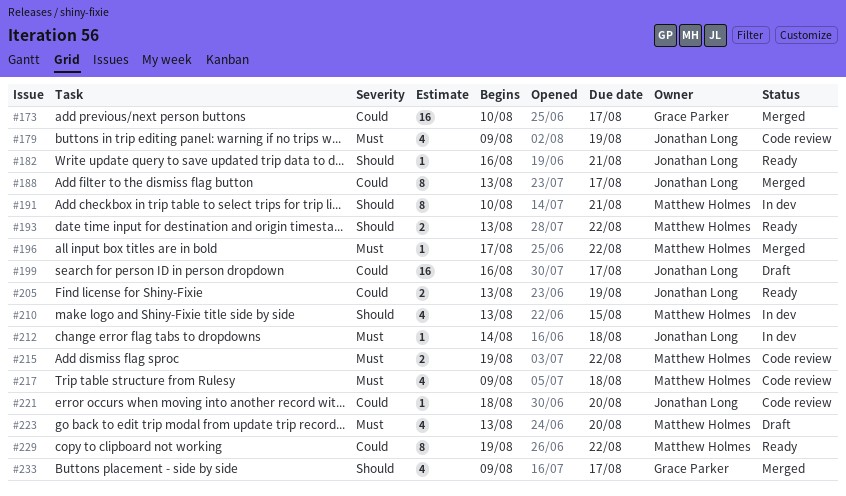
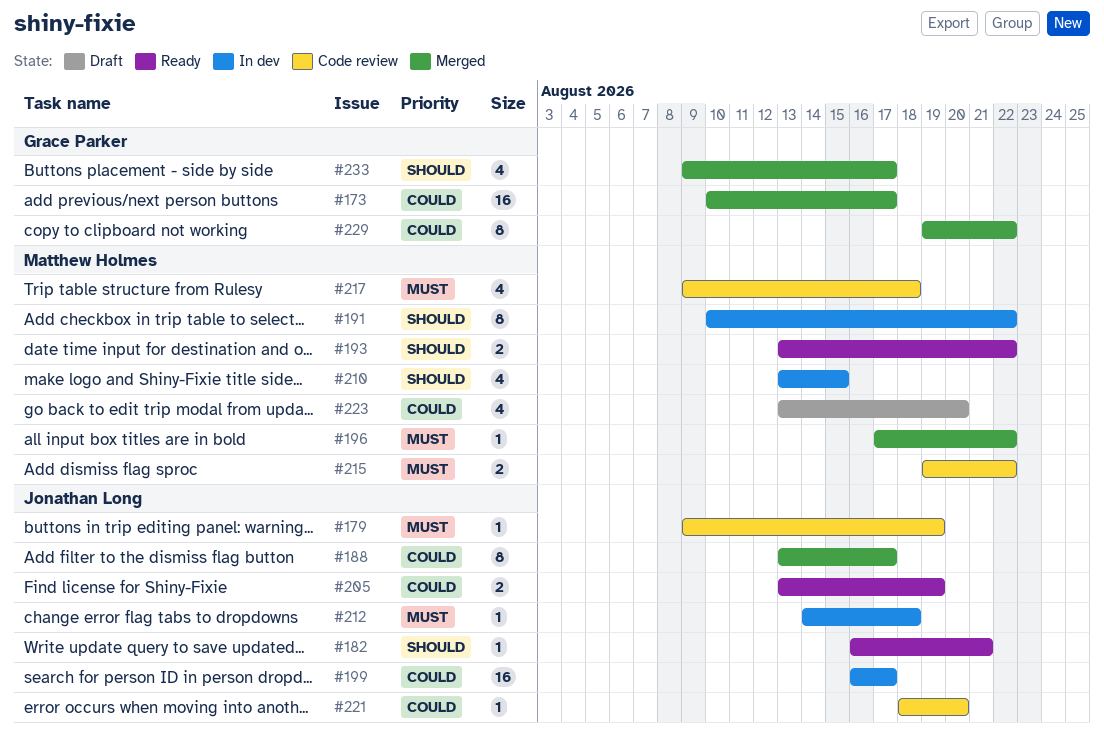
#179, estimate: 4 -> 1
#191, due: Aug 21 -> Aug 22
#199, status: Draft -> In dev
#223, priority: Must -> Could
#229, status: Ready -> Merged
#229, owner: Matthew Holmes -> Grace Parker

